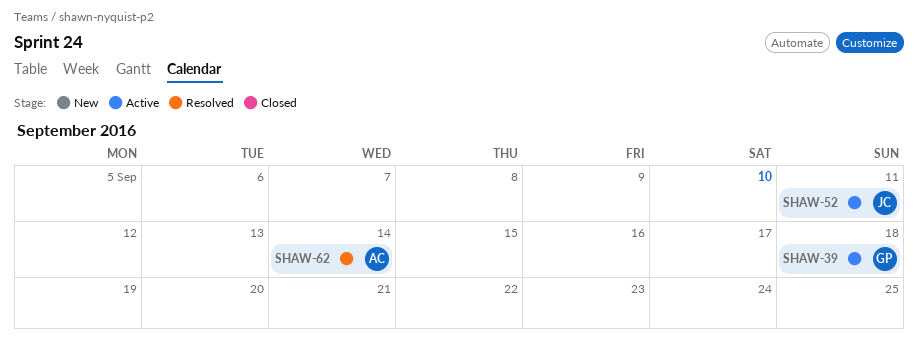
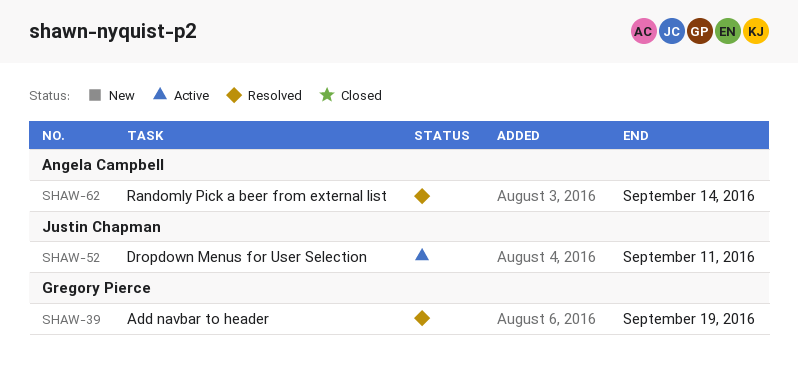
SHAW-39, status: Active -> Resolved
SHAW-39, due: Sep 18 -> Sep 19

